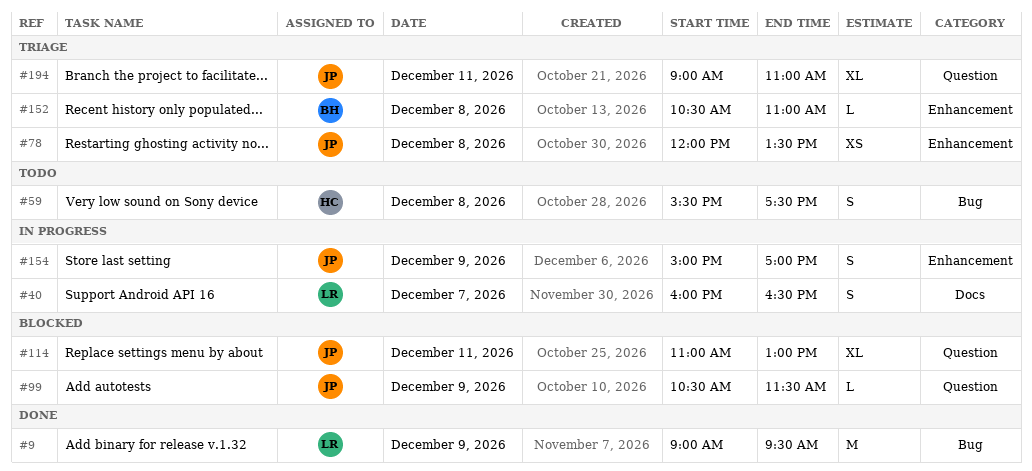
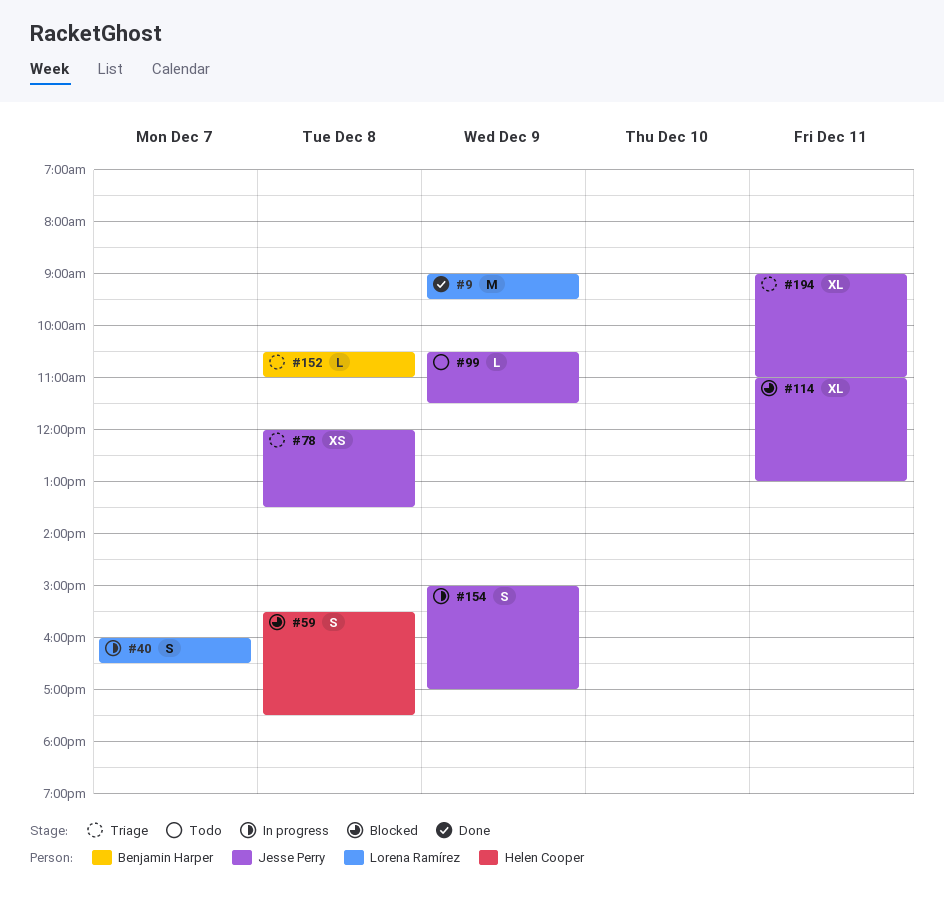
#59, status: Todo -> Blocked
#99, status: Blocked -> Todo

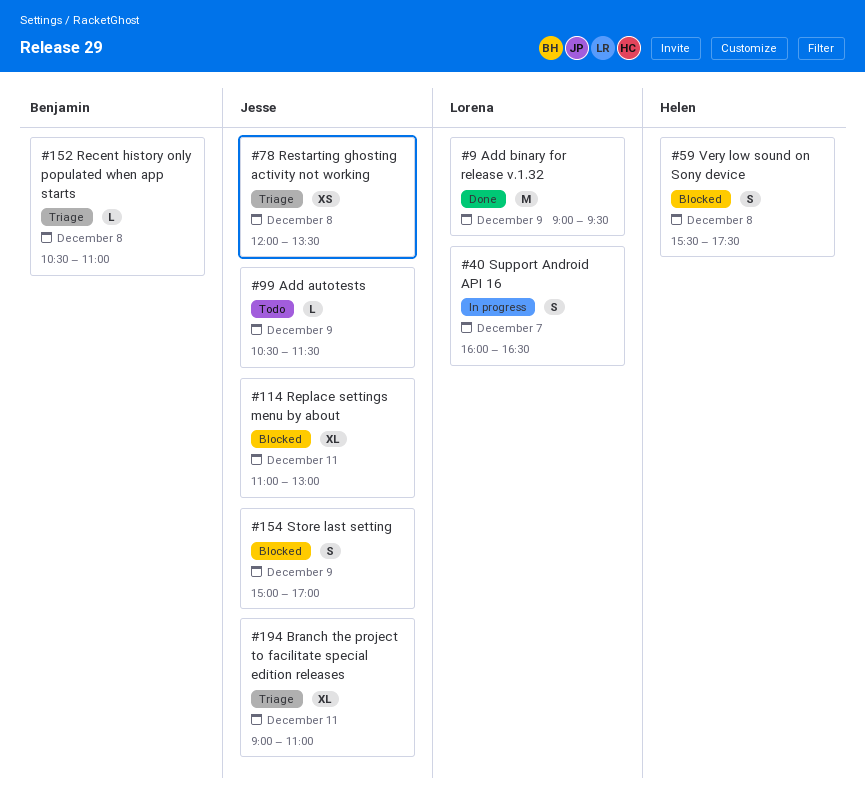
#154, status: In progress -> Blocked

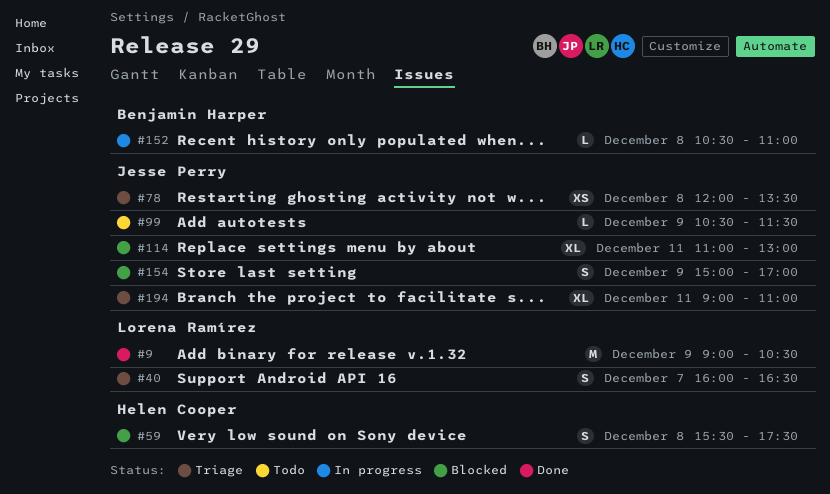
#9, ends: 09:30 -> 10:30
#40, status: In progress -> Triage
#152, status: Triage -> In progress

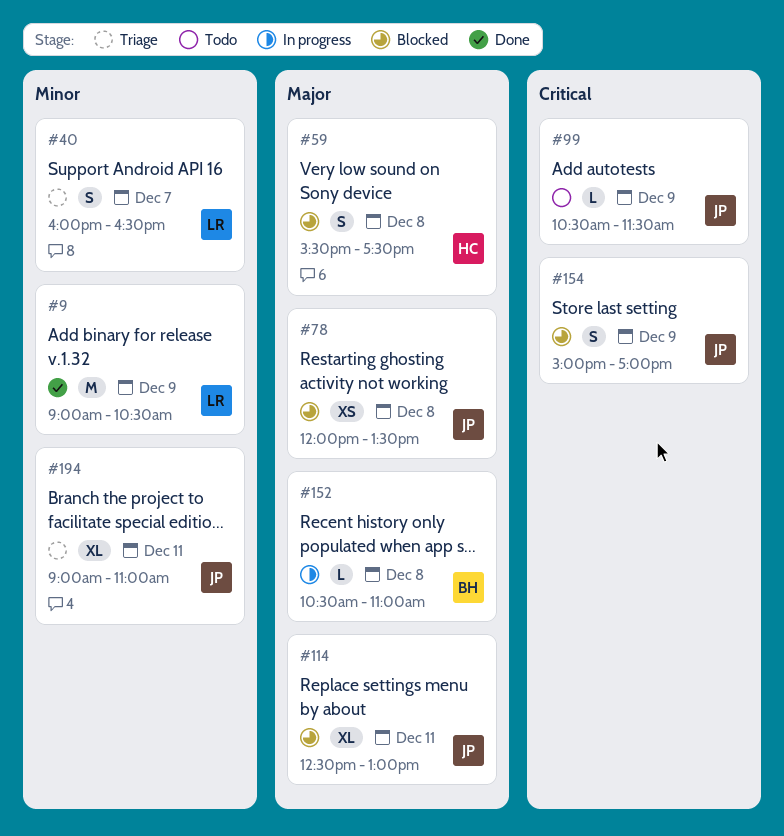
#78, status: Triage -> Blocked
#114, begins: 11:00 -> 12:30

